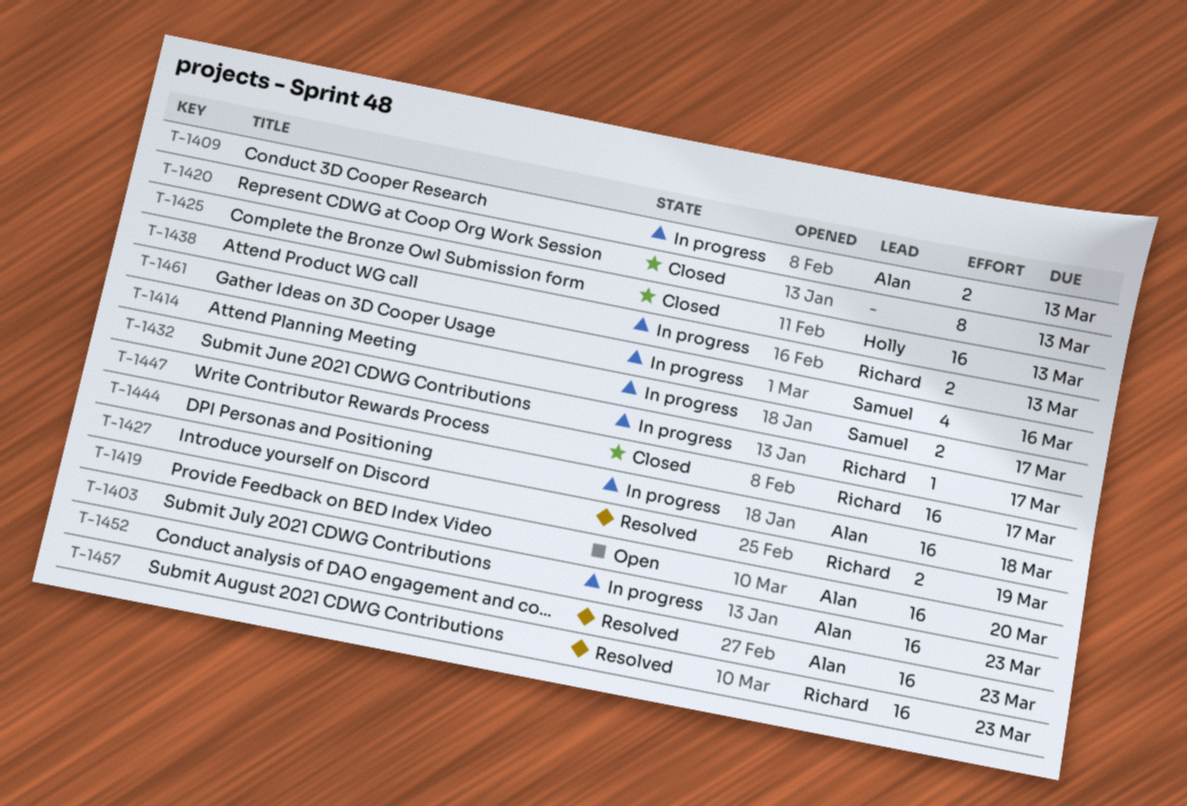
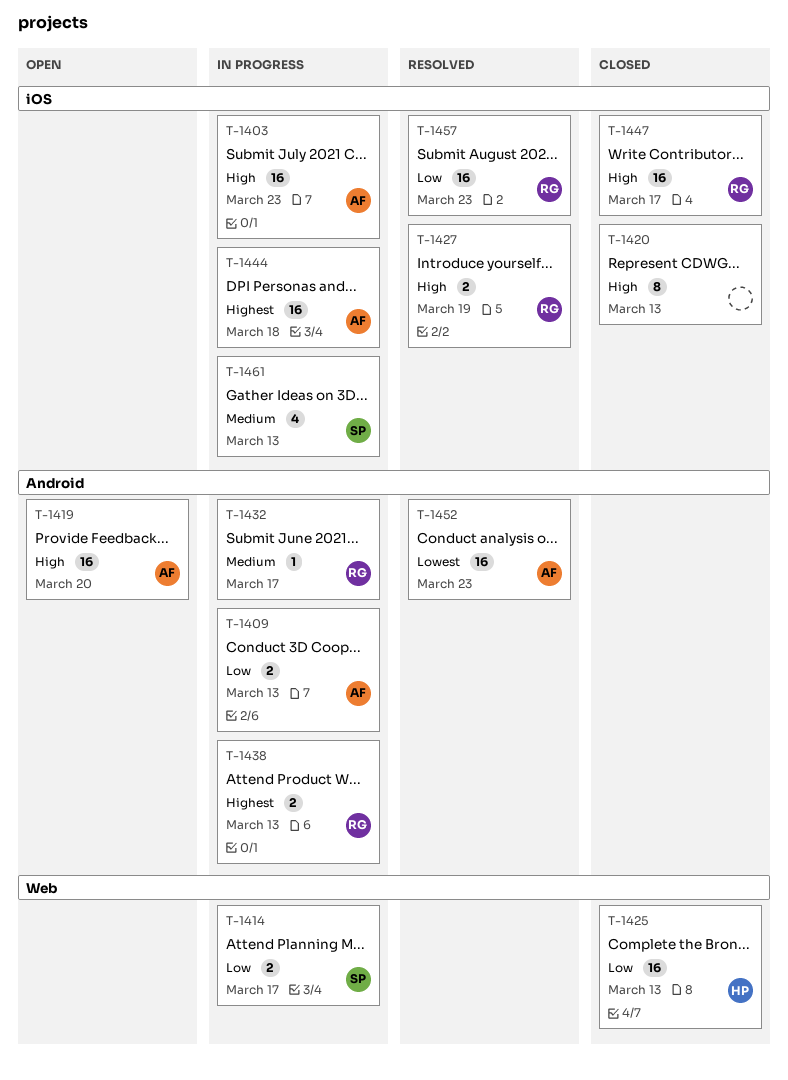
T-1461, due: Mar 16 -> Mar 13

